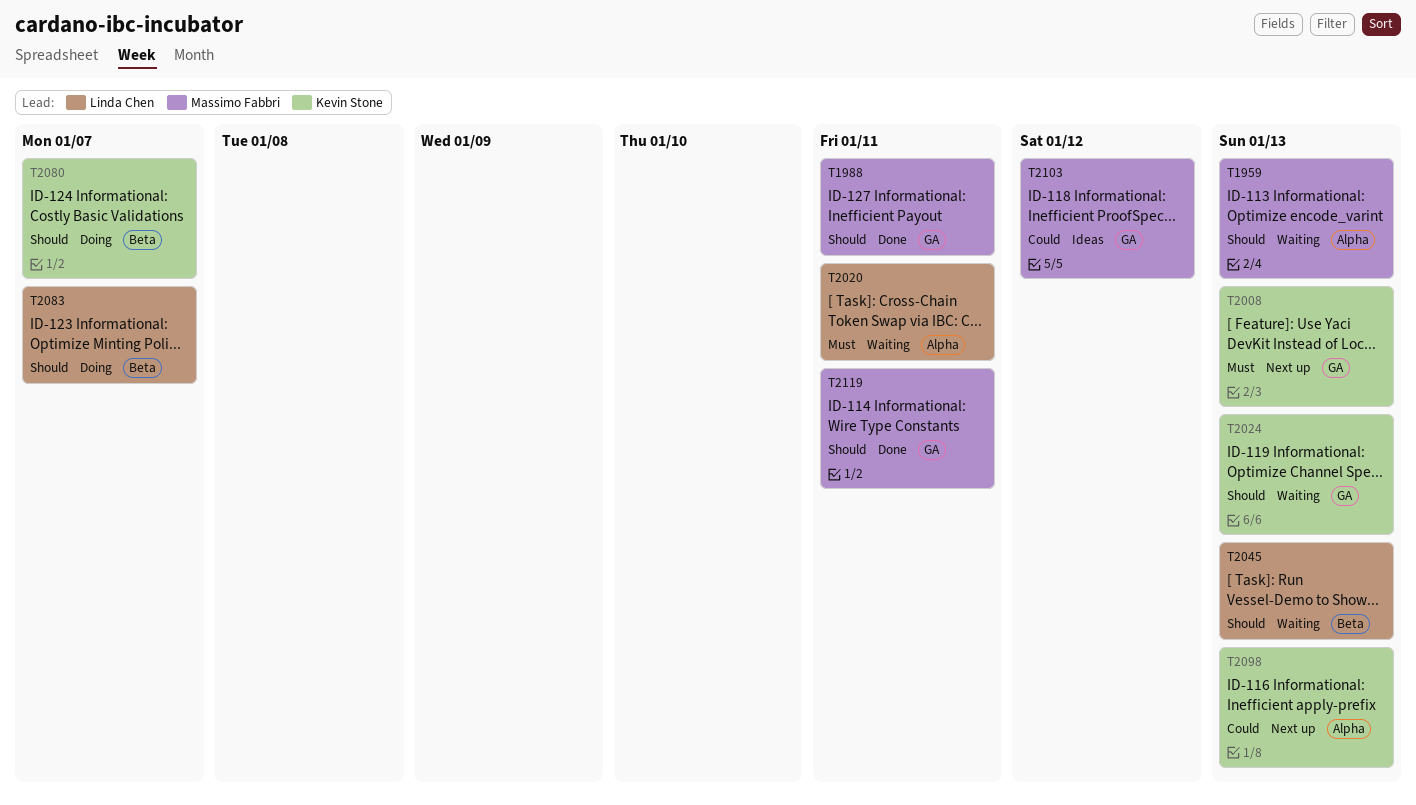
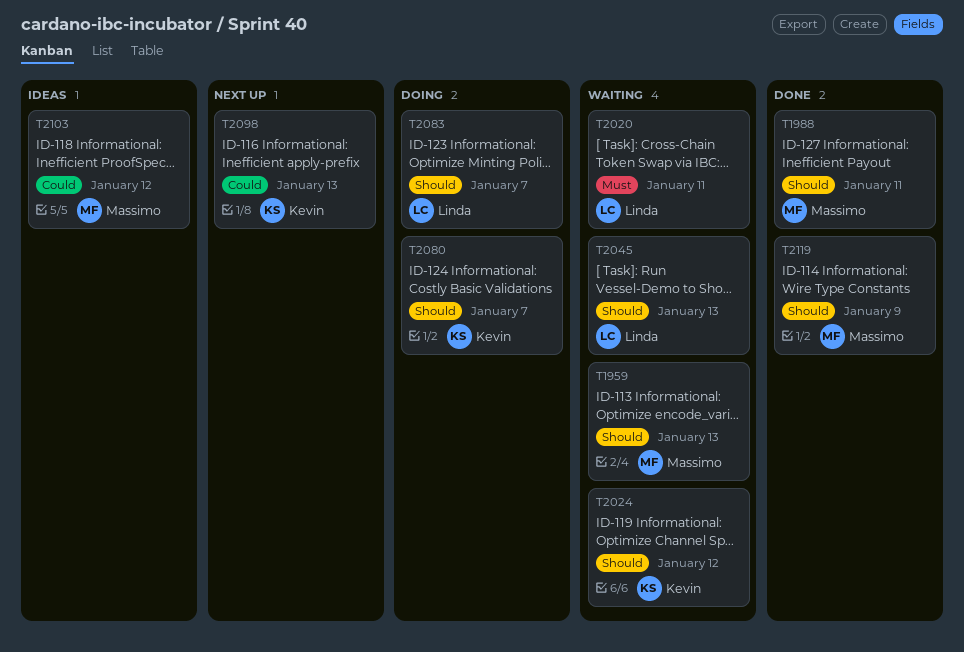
T2008: present -> none
T2024, due: Jan 13 -> Jan 12
T2119, due: Jan 11 -> Jan 9

